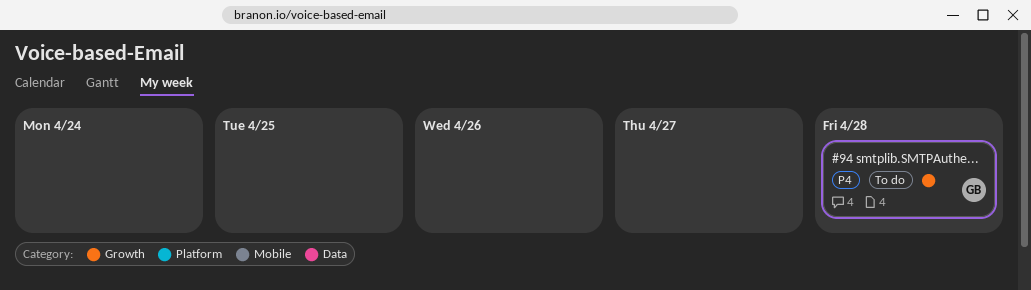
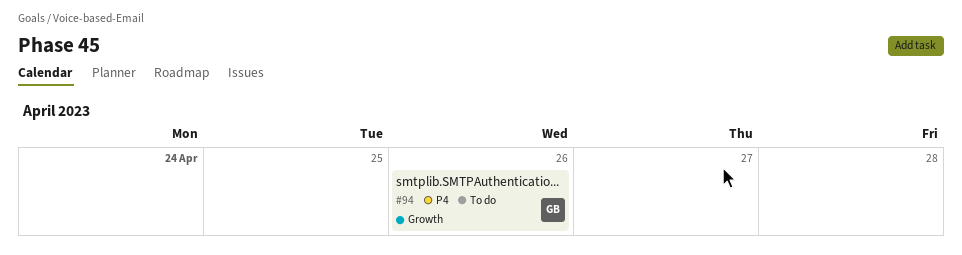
#94, due: Apr 28 -> Apr 26

